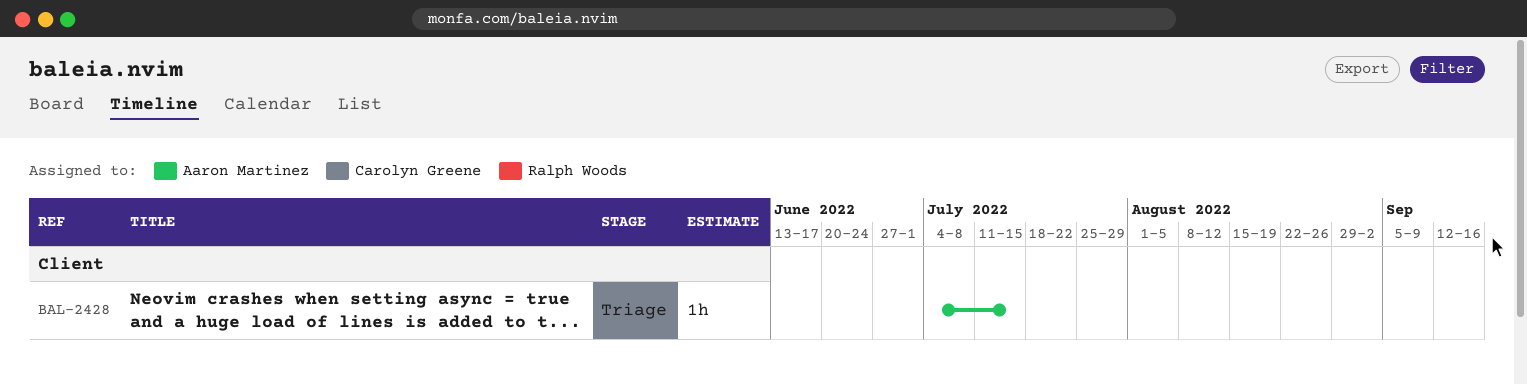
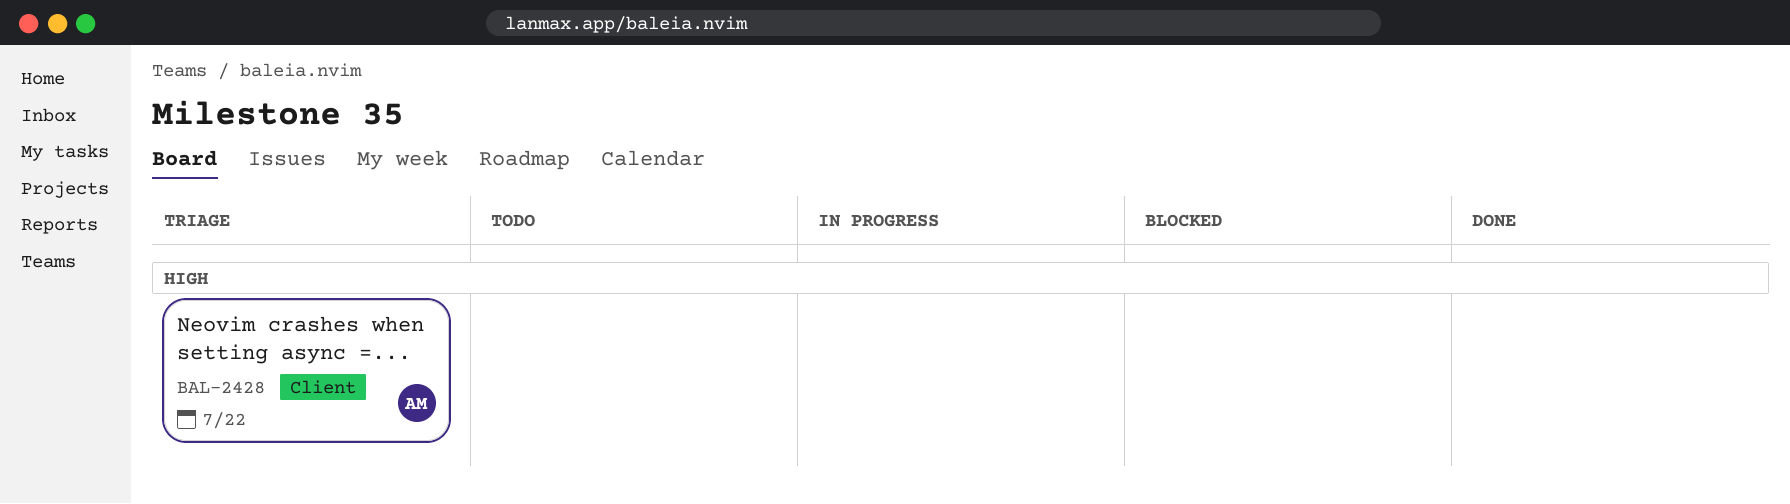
BAL-2428, due: Jul 15 -> Jul 22

